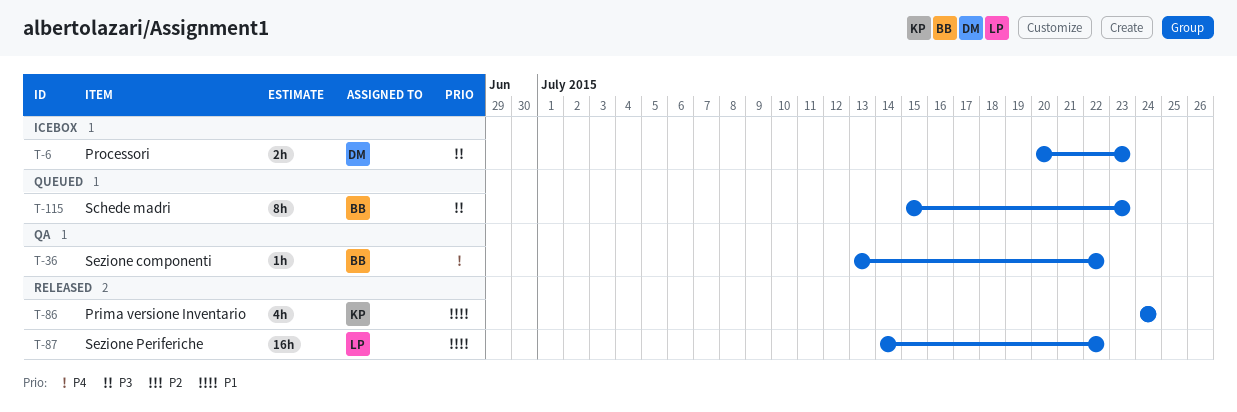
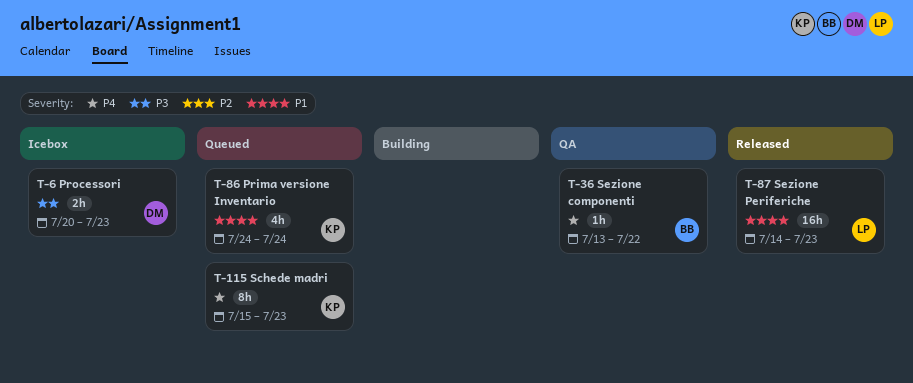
T-86, status: Released -> Queued
T-87, due: Jul 22 -> Jul 23
T-115, owner: BB -> KP
T-115, priority: P3 -> P4

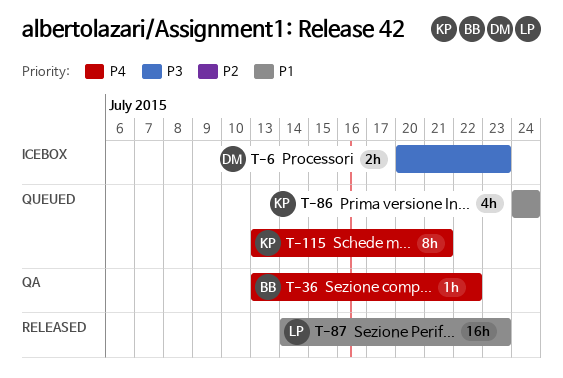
T-115, start: Jul 15 -> Jul 13
T-115, due: Jul 23 -> Jul 21

